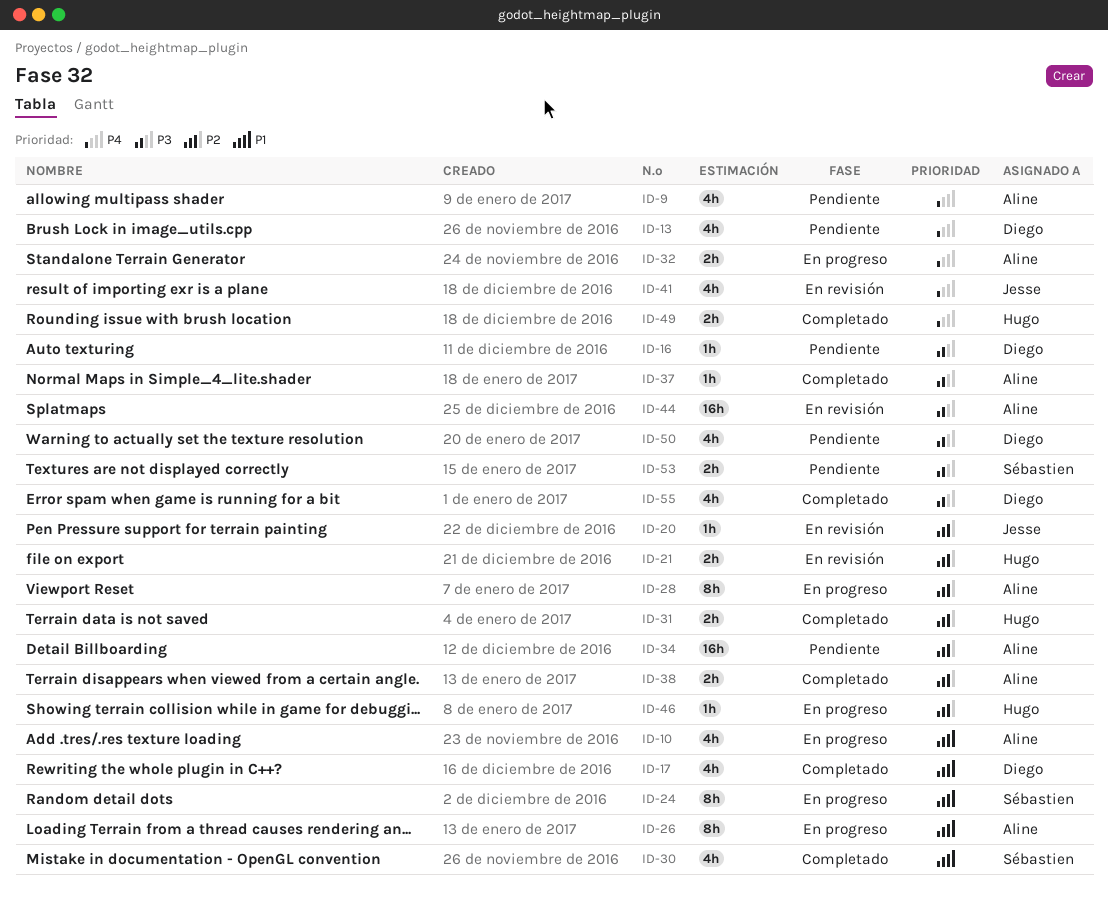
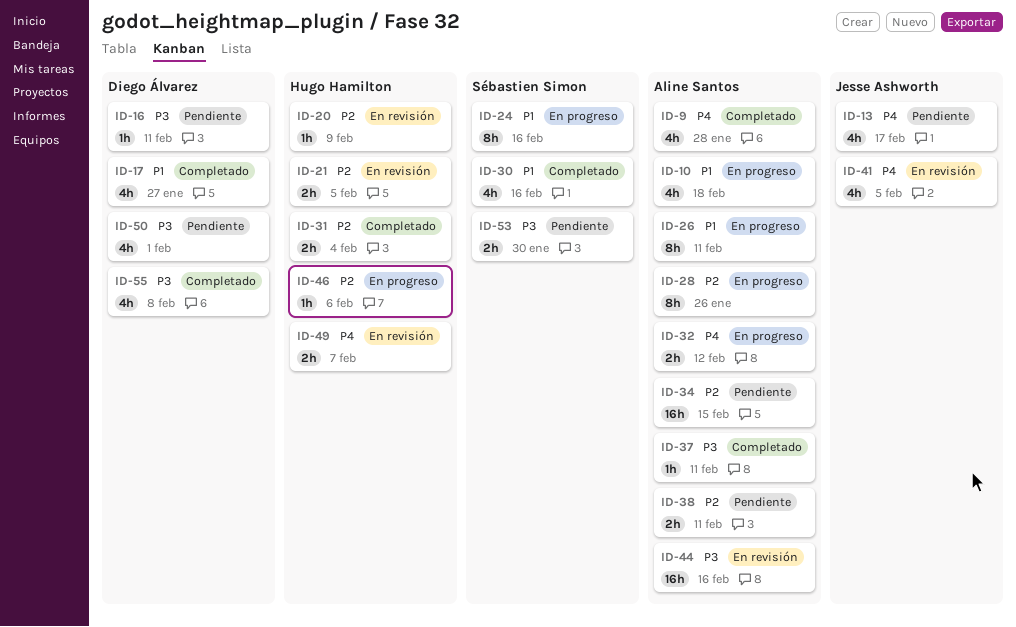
ID-9, status: Pendiente -> Completado
ID-13, owner: Diego Álvarez -> Jesse Ashworth
ID-20, owner: Jesse Ashworth -> Hugo Hamilton
ID-38, status: Completado -> Pendiente
ID-49, status: Completado -> En revisión

